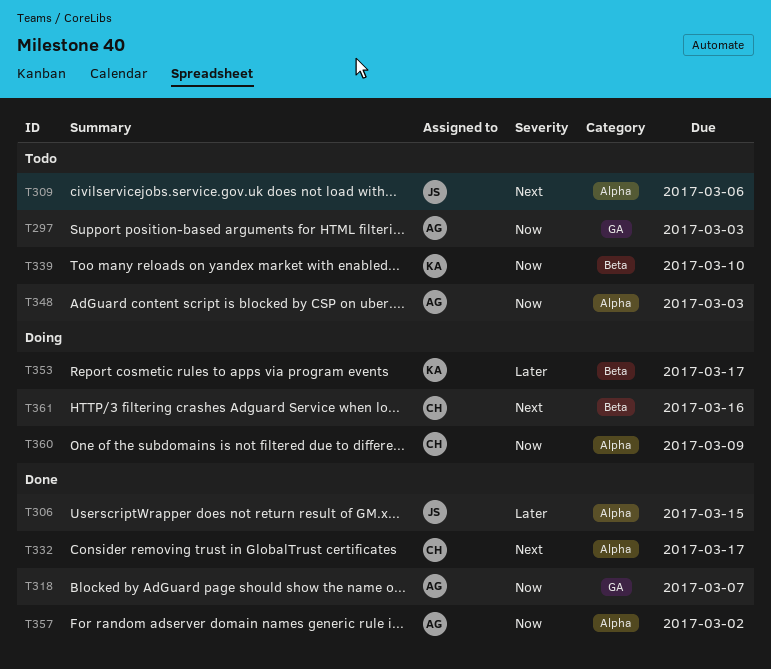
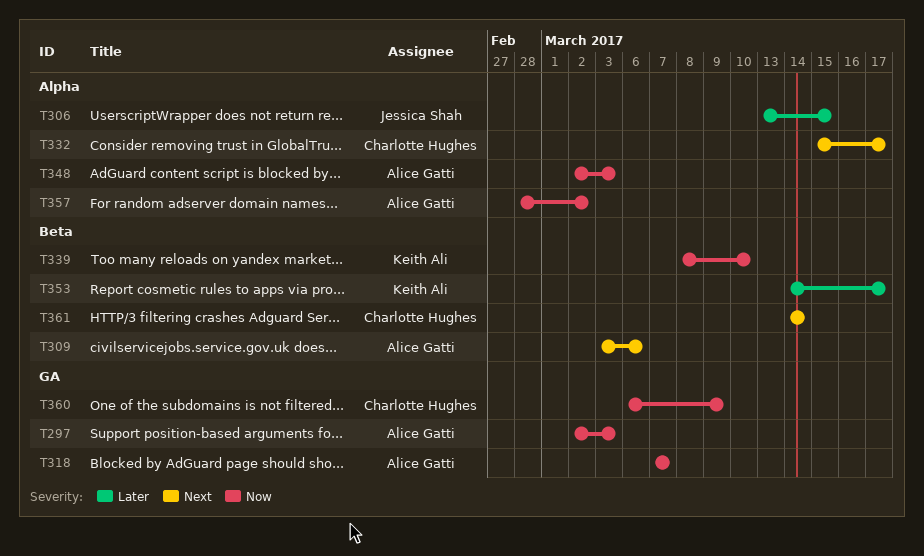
T309, owner: Jessica Shah -> Alice Gatti
T309, label: Alpha -> Beta
T360, label: Alpha -> GA
T361, due: Mar 16 -> Mar 14

